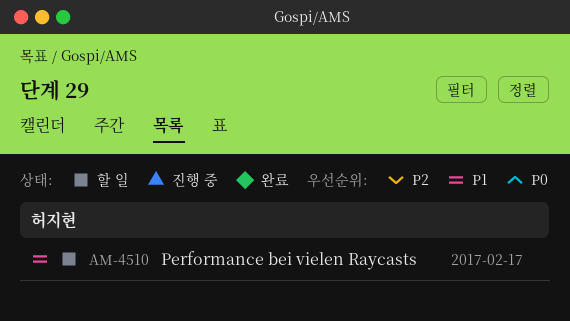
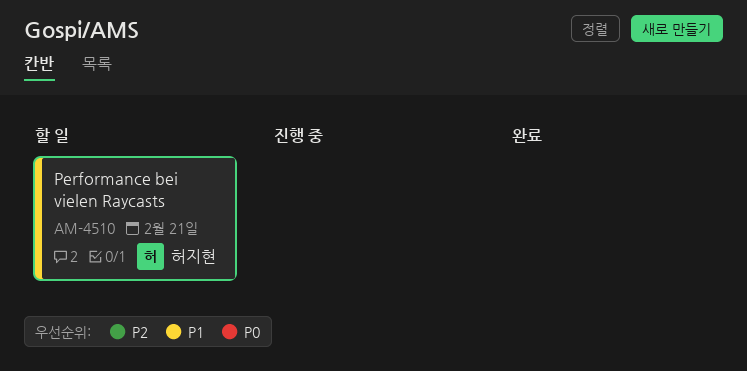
AM-4510, due: Feb 17 -> Feb 21

